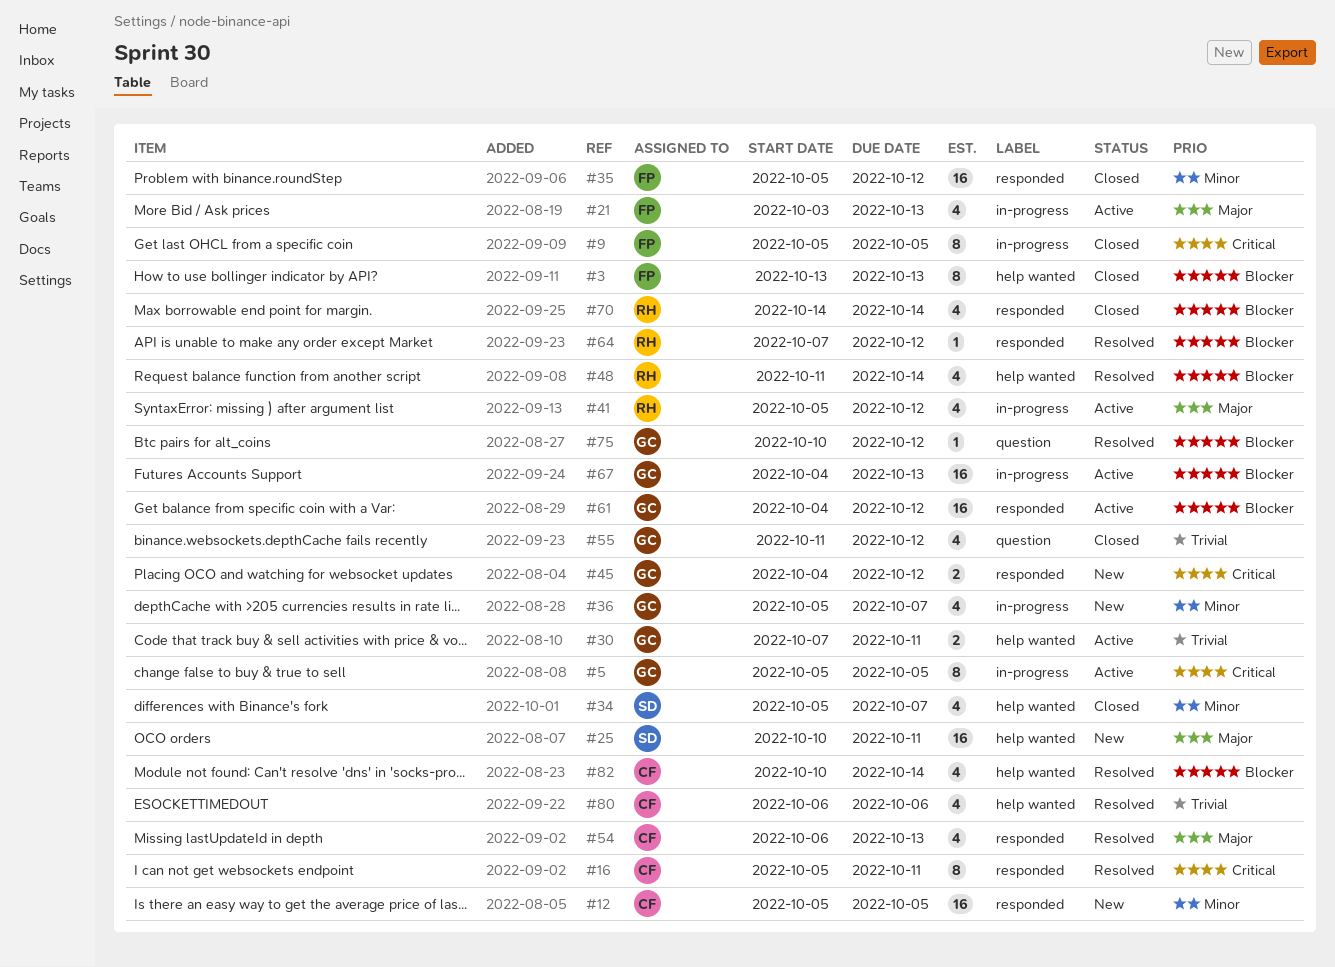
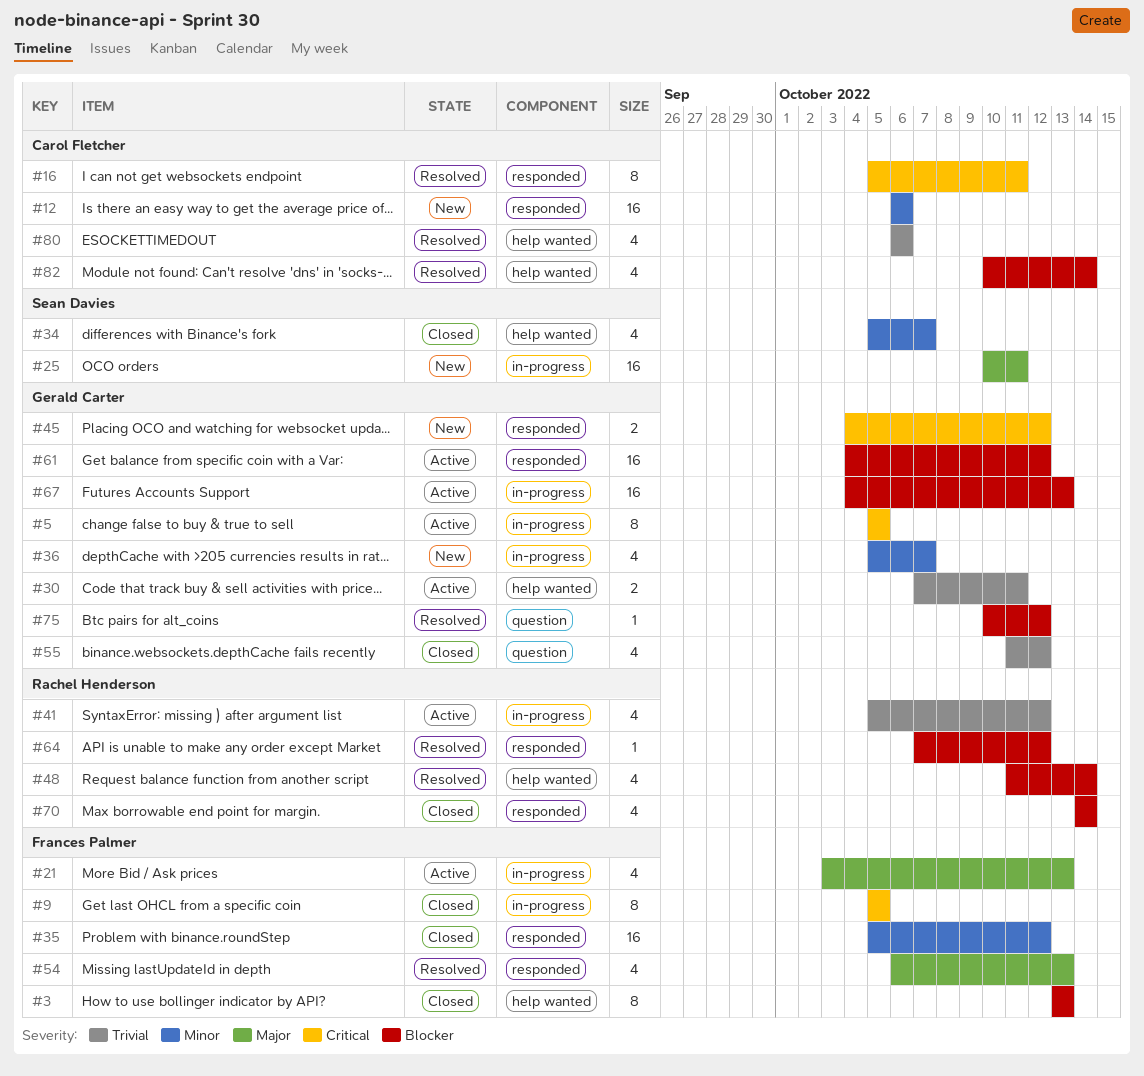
#12, start: Oct 5 -> Oct 6
#12, due: Oct 5 -> Oct 6
#25, label: help wanted -> in-progress
#41, priority: Major -> Trivial
#54, owner: Carol Fletcher -> Frances Palmer

